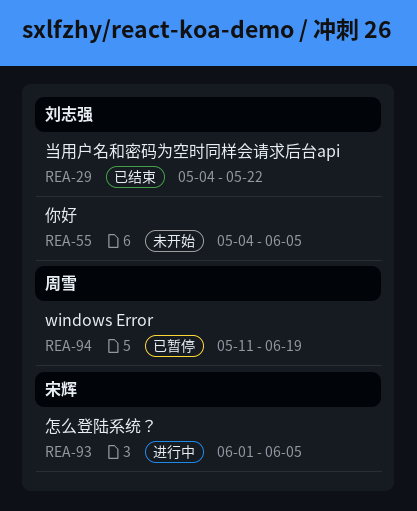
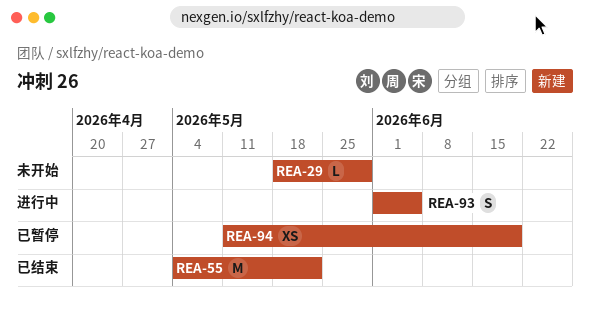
REA-29, status: 已结束 -> 未开始
REA-29, start: May 4 -> May 18
REA-29, due: May 22 -> May 29
REA-55, status: 未开始 -> 已结束
REA-55, due: Jun 5 -> May 22

